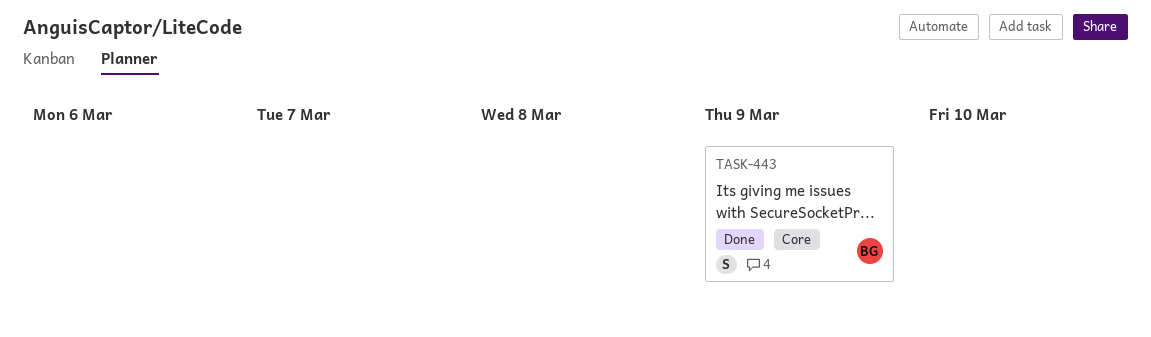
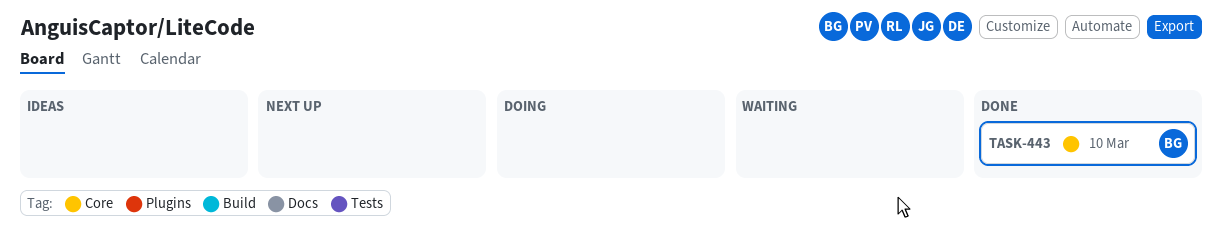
TASK-443, due: Mar 9 -> Mar 10

